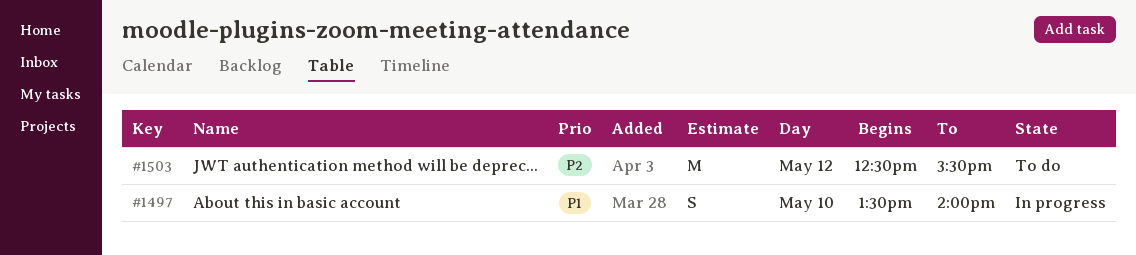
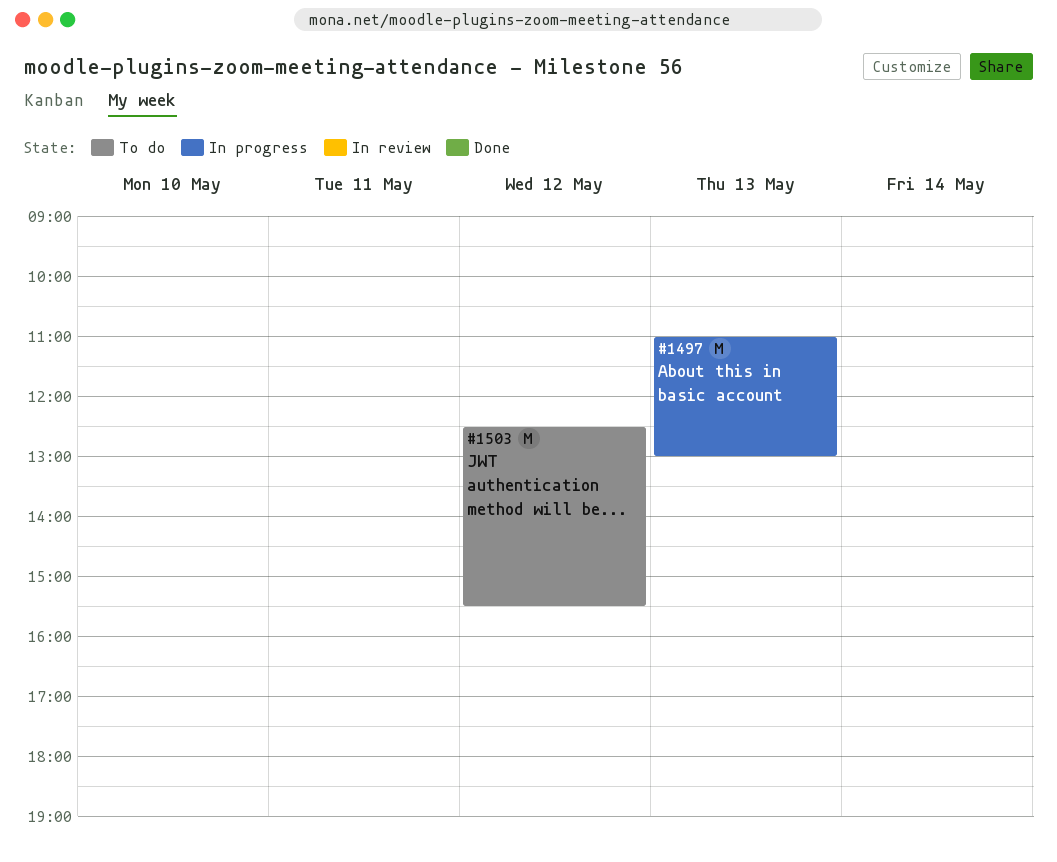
#1497, estimate: S -> M
#1497, day: May 10 -> May 13
#1497, begins: 13:30 -> 11:00
#1497, ends: 14:00 -> 13:00

